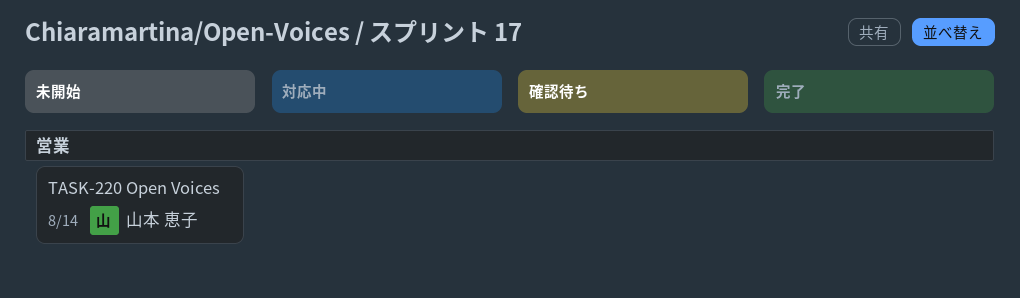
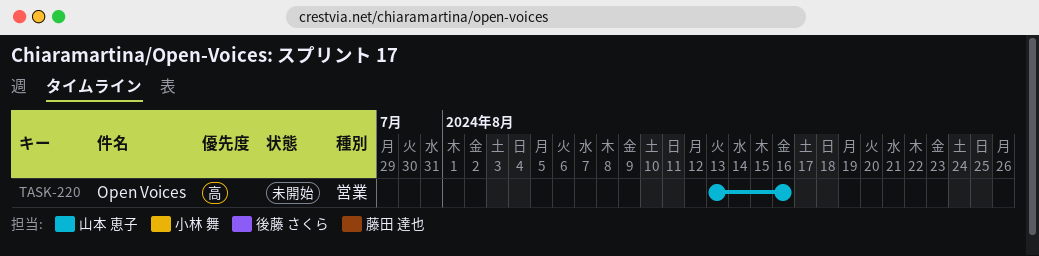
TASK-220, due: Aug 14 -> Aug 16

